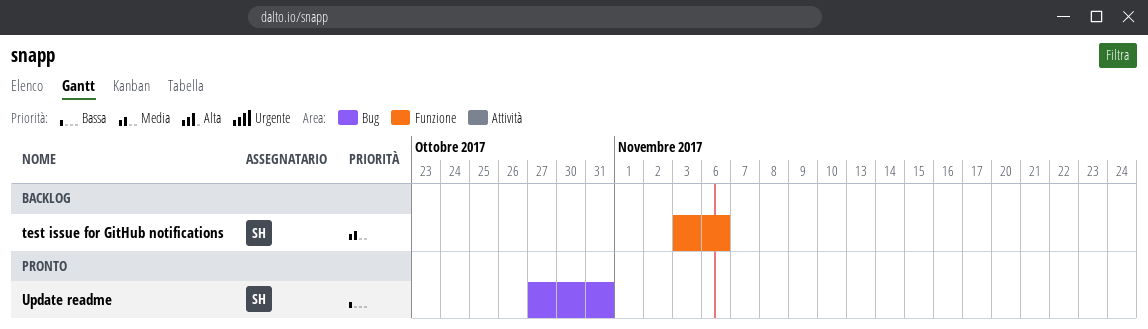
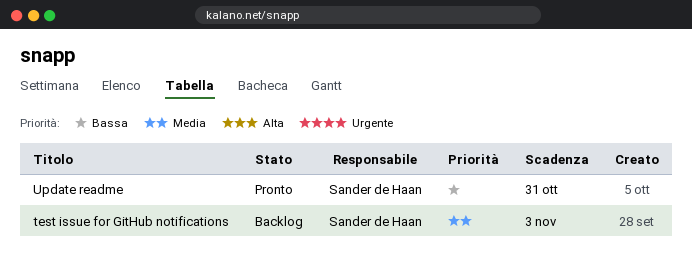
test issue for GitHub notifications, due: Nov 6 -> Nov 3

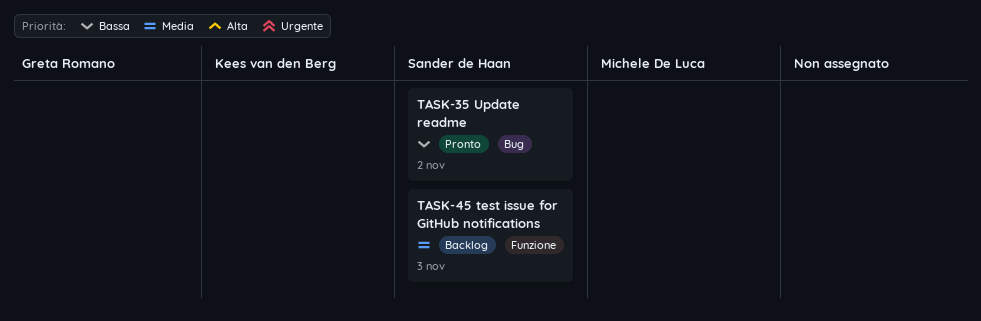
Update readme, due: Oct 31 -> Nov 2

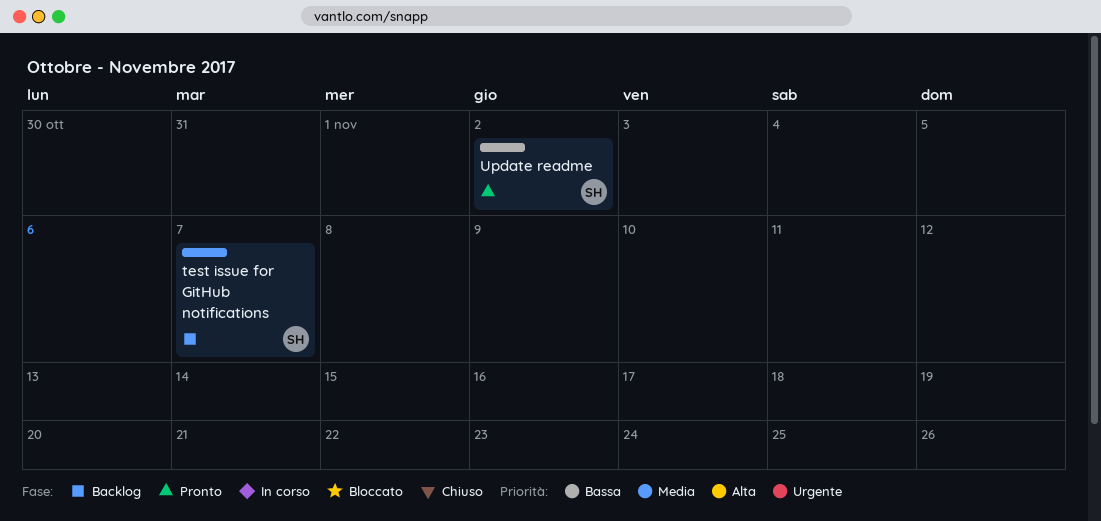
test issue for GitHub notifications, due: Nov 3 -> Nov 7

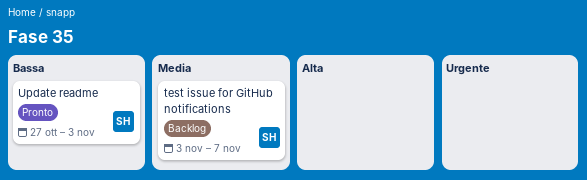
Update readme, due: Nov 2 -> Nov 3

